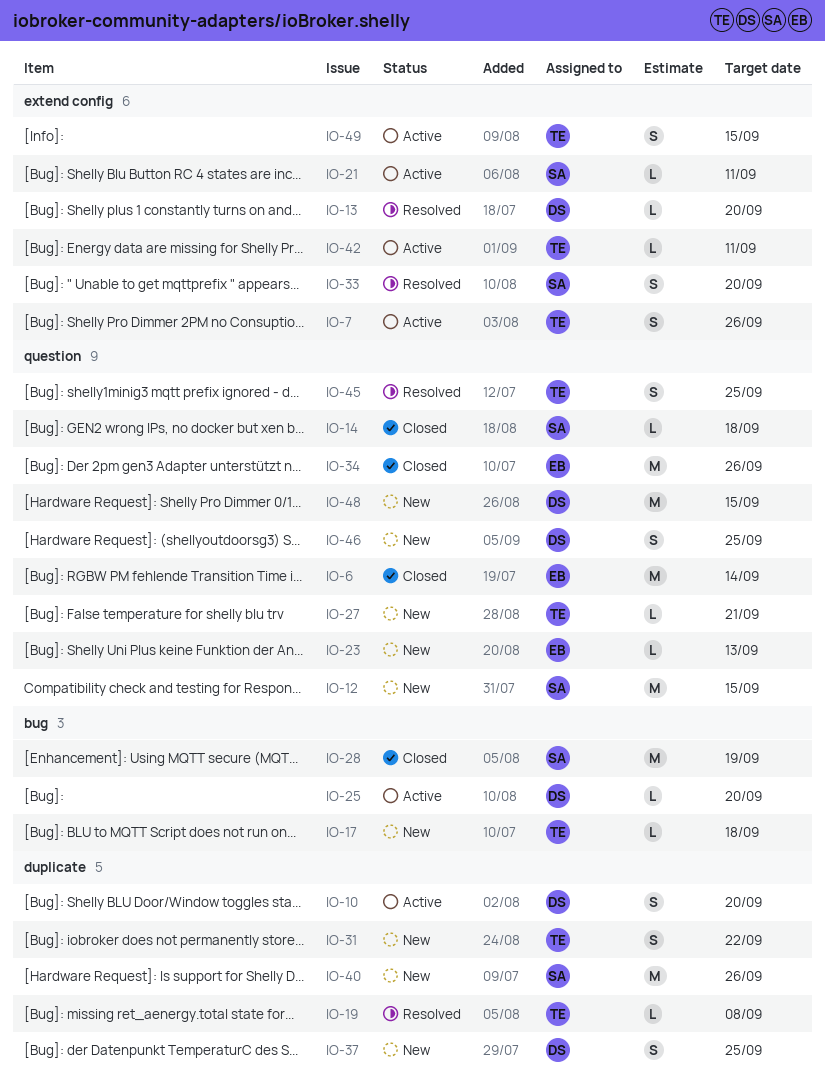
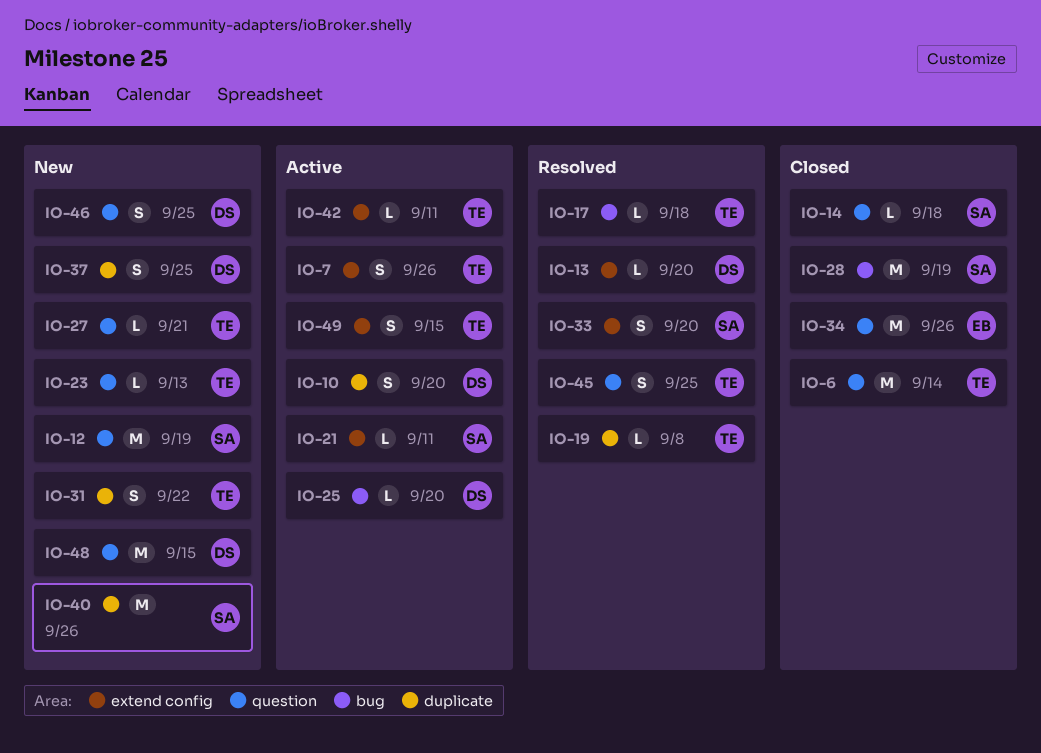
IO-6, owner: EB -> TE
IO-12, due: Sep 15 -> Sep 19
IO-17, status: New -> Resolved
IO-23, owner: EB -> TE

